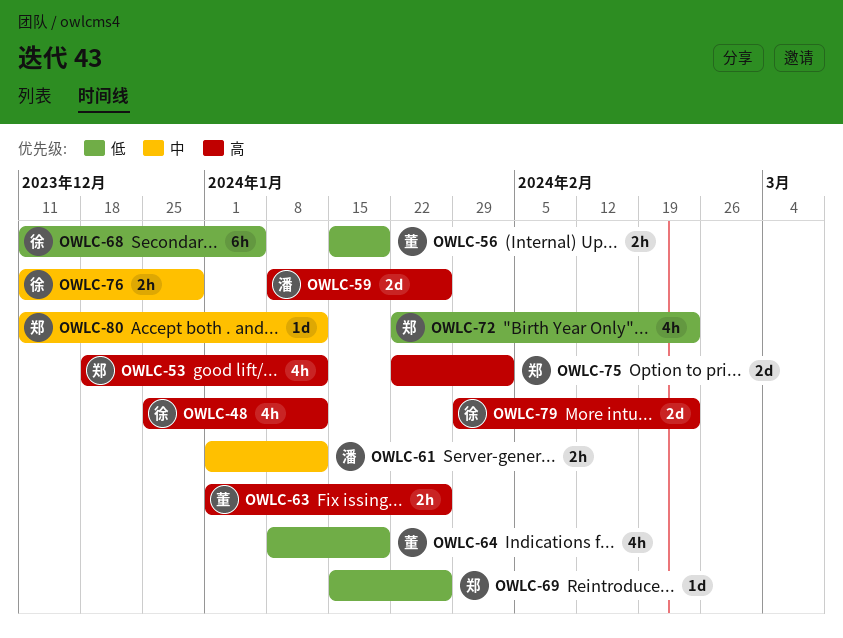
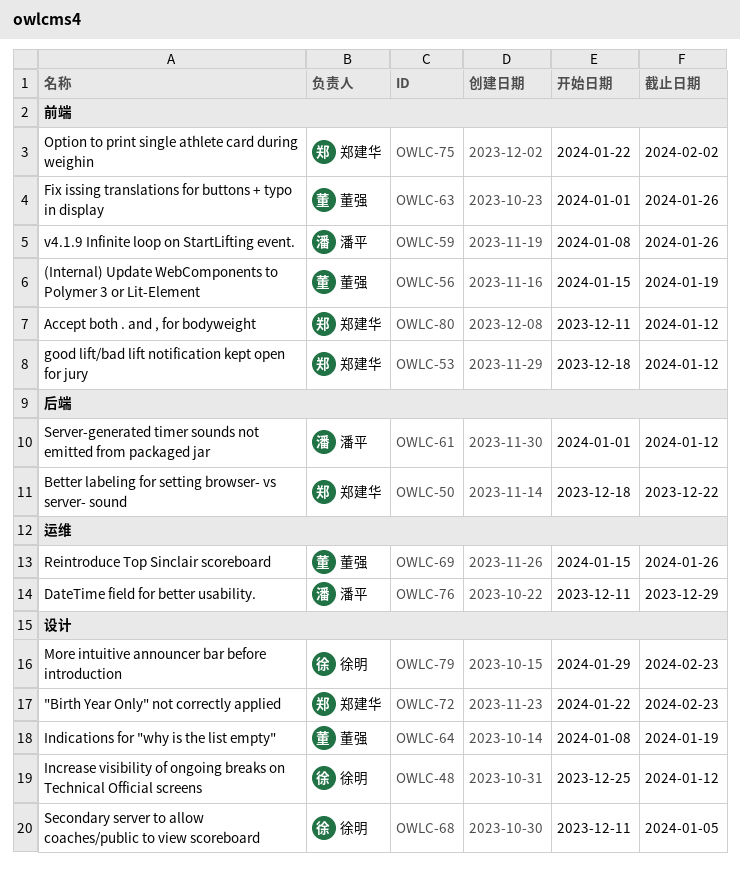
OWLC-50: none -> present
OWLC-69, owner: 郑建华 -> 董强
OWLC-76, owner: 徐明 -> 潘平

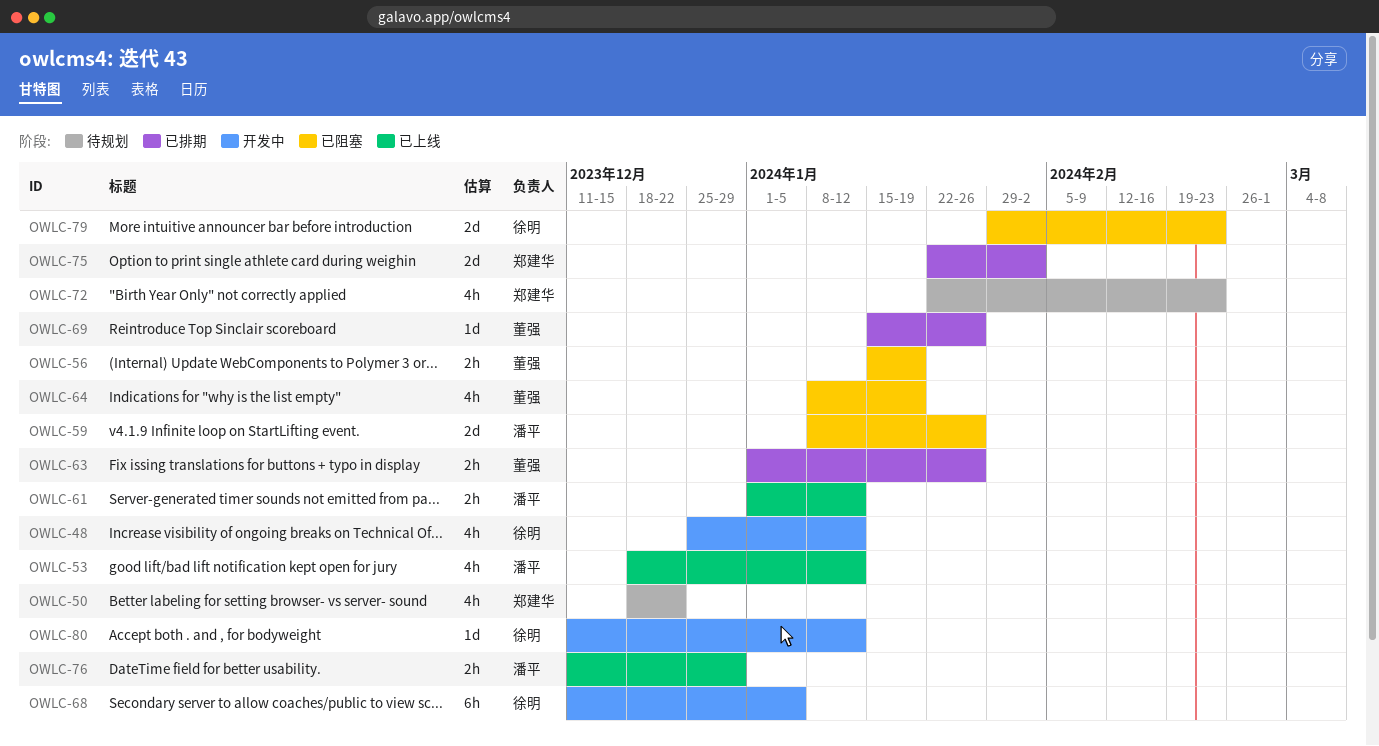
OWLC-53, owner: 郑建华 -> 潘平
OWLC-80, owner: 郑建华 -> 徐明

